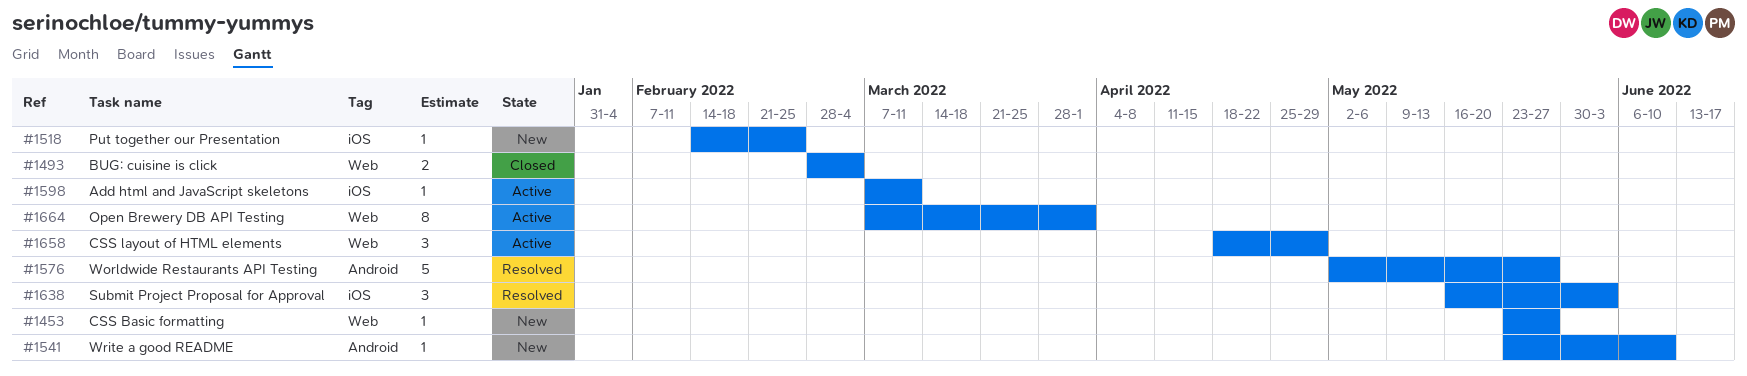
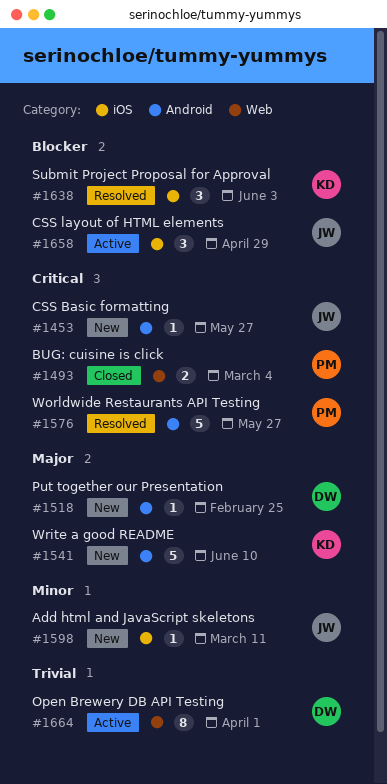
#1453, label: Web -> Android
#1518, label: iOS -> Android
#1541, estimate: 1 -> 5
#1598, status: Active -> New
#1658, label: Web -> iOS

